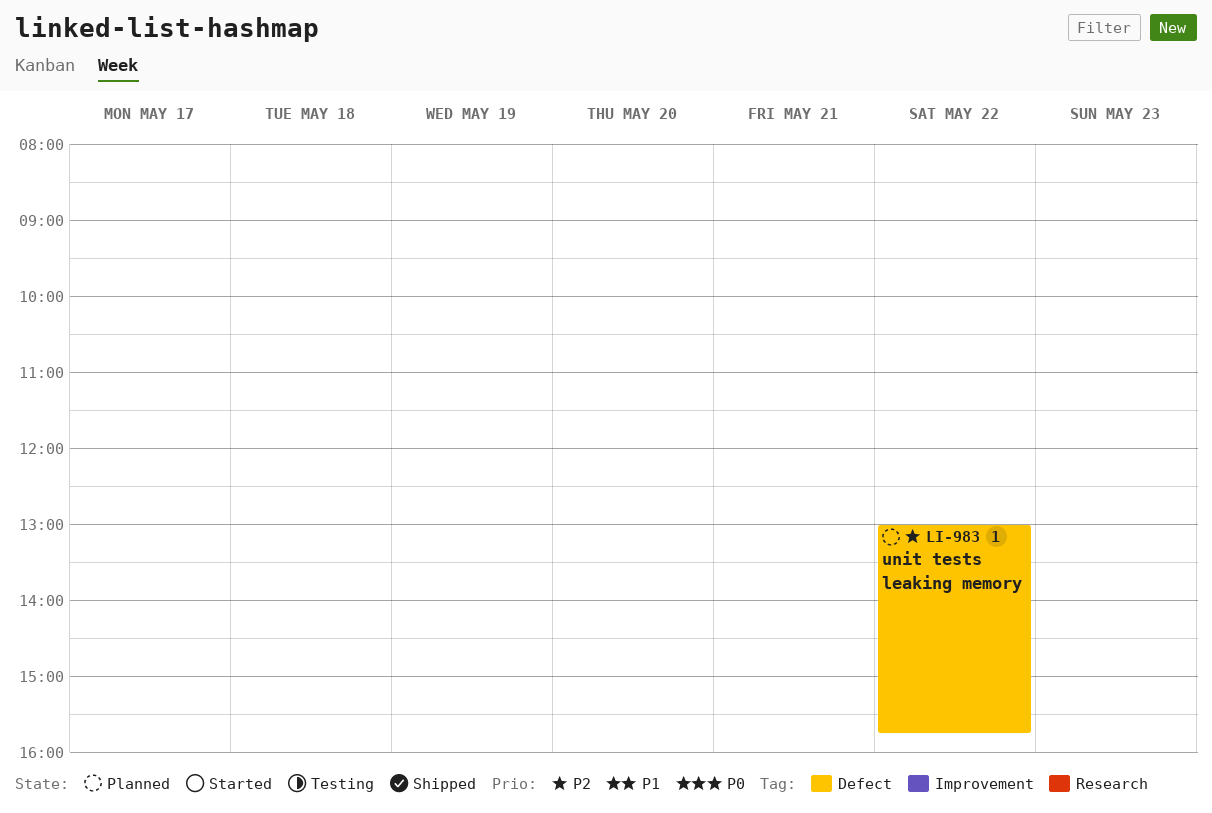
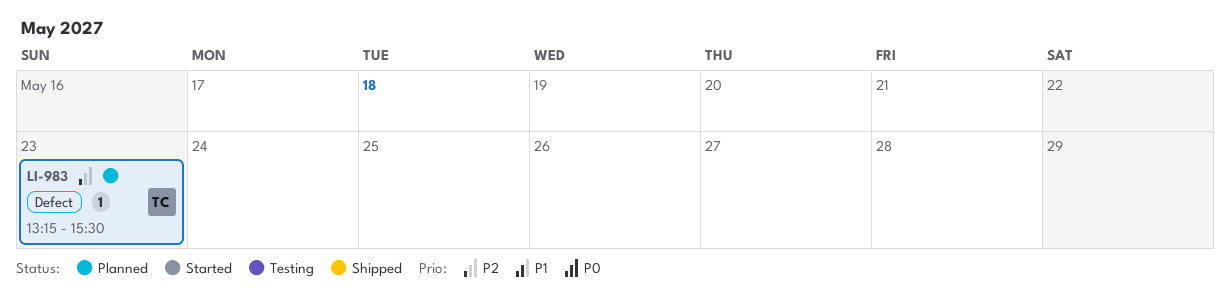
LI-983, day: May 22 -> May 23
LI-983, begins: 13:00 -> 13:15
LI-983, ends: 15:45 -> 15:30

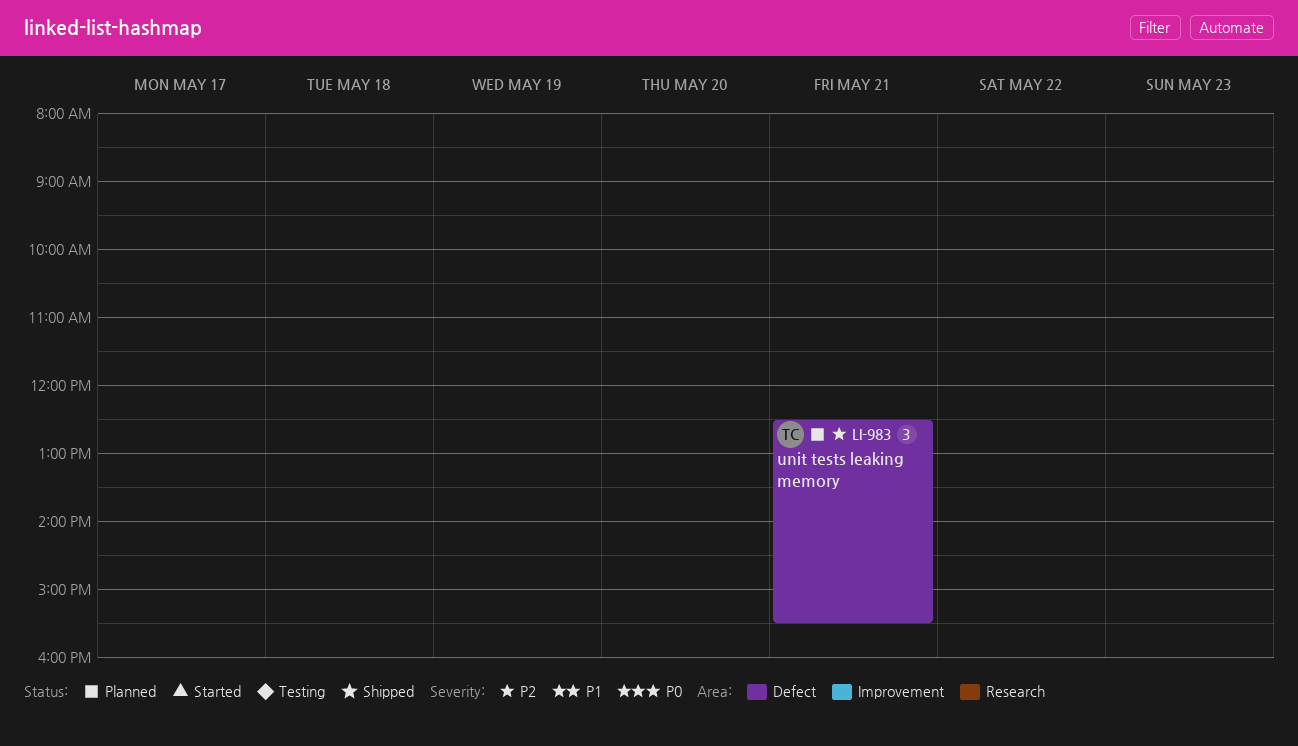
LI-983, estimate: 1 -> 3
LI-983, day: May 23 -> May 21
LI-983, begins: 13:15 -> 12:30

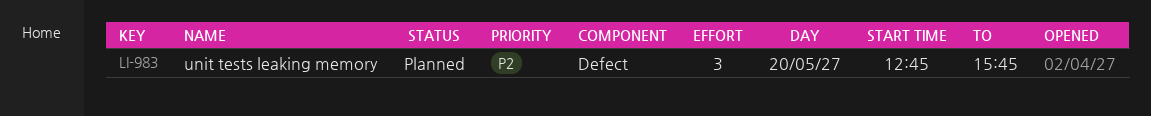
LI-983, day: May 21 -> May 20
LI-983, begins: 12:30 -> 12:45
LI-983, ends: 15:30 -> 15:45

